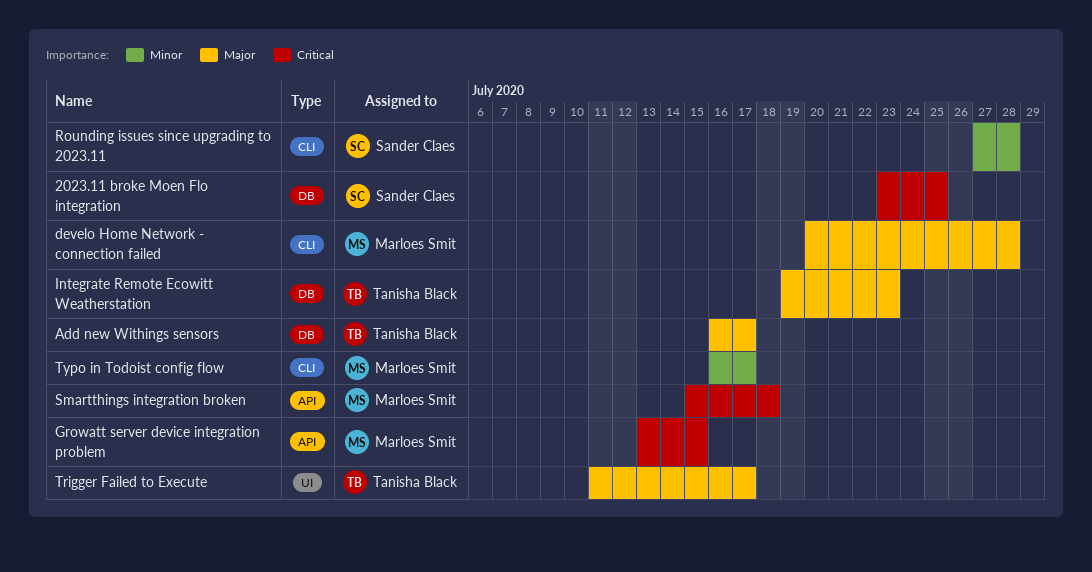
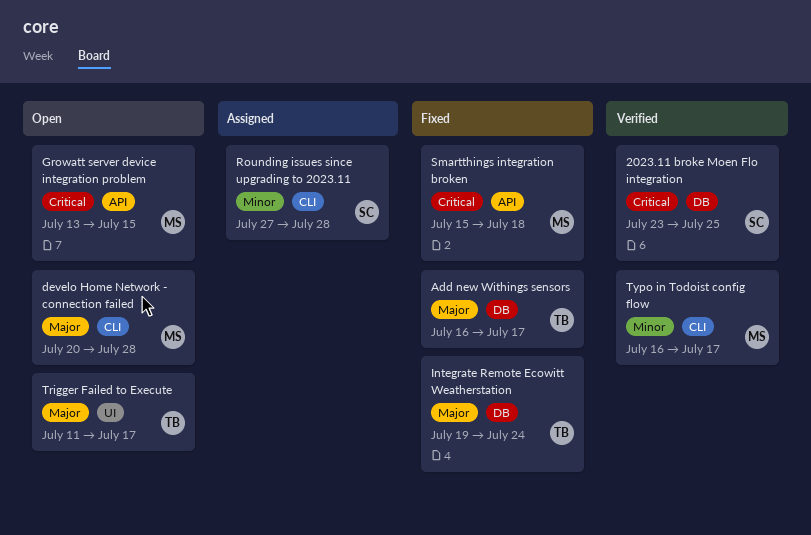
Integrate Remote Ecowitt Weatherstation, due: Jul 23 -> Jul 24

